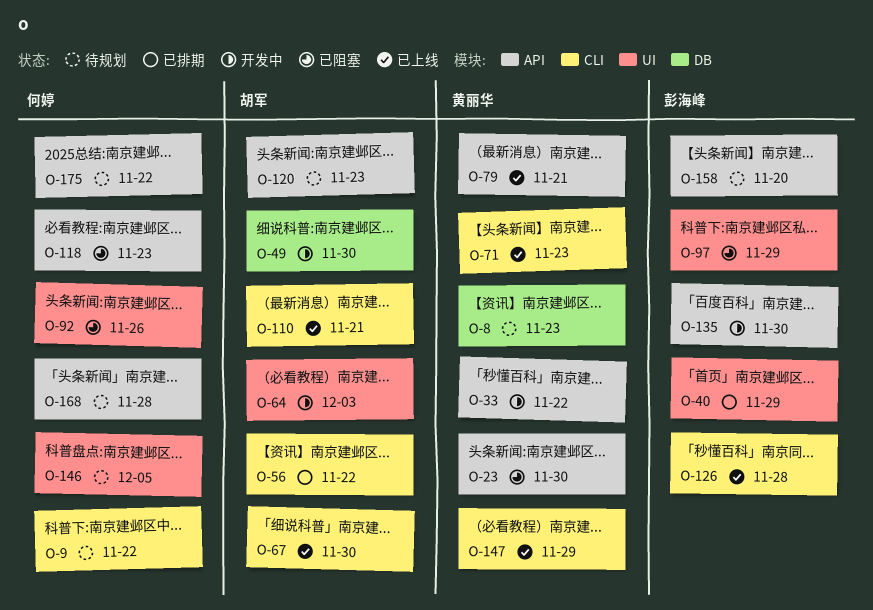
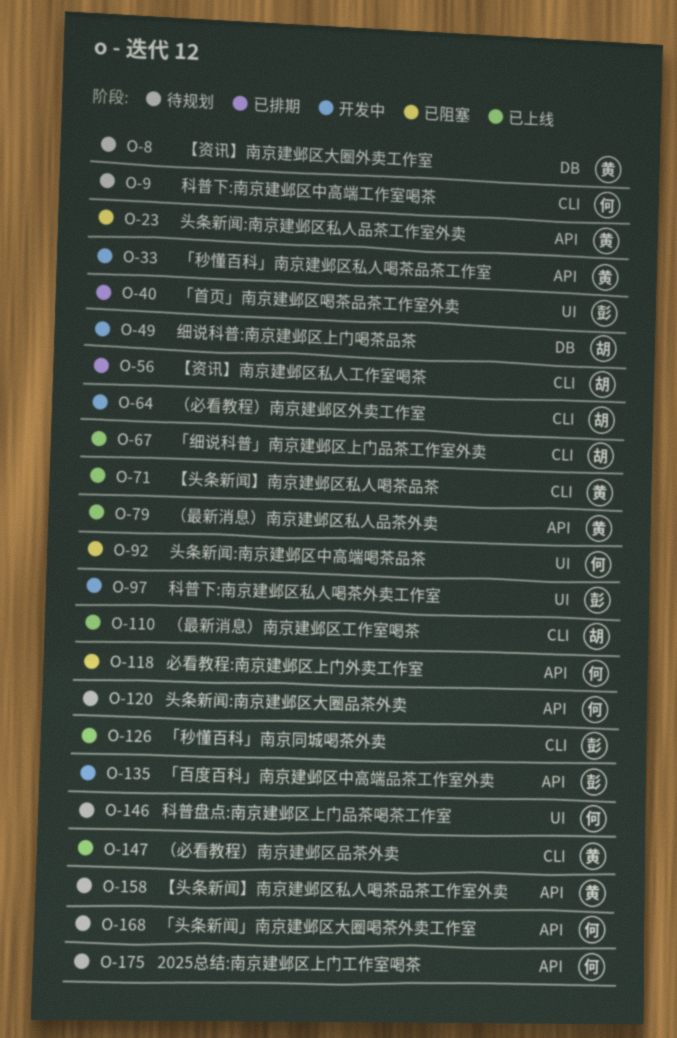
O-64, label: UI -> CLI
O-97, status: 已阻塞 -> 开发中
O-120, owner: 胡军 -> 何婷
O-158, owner: 彭海峰 -> 黄丽华

